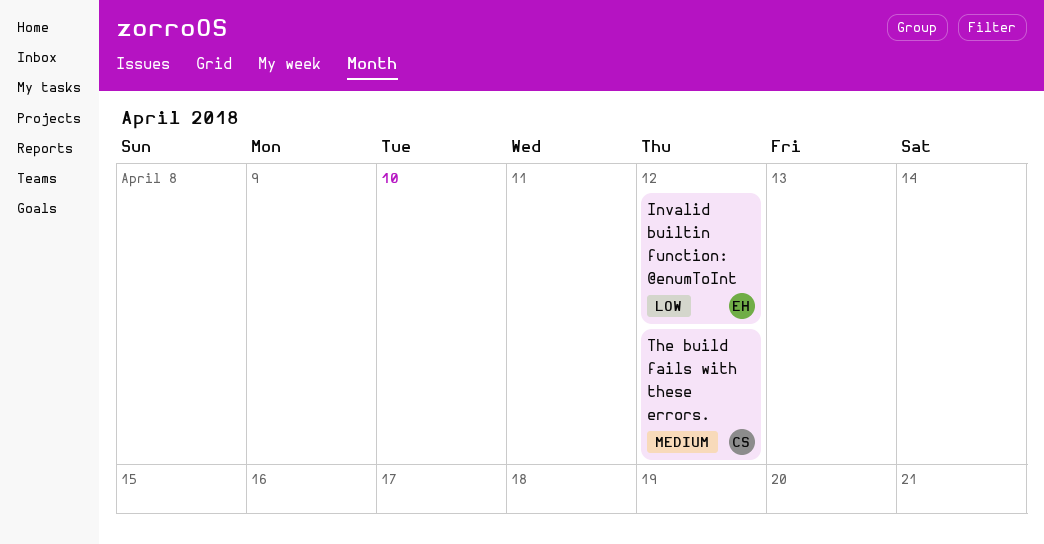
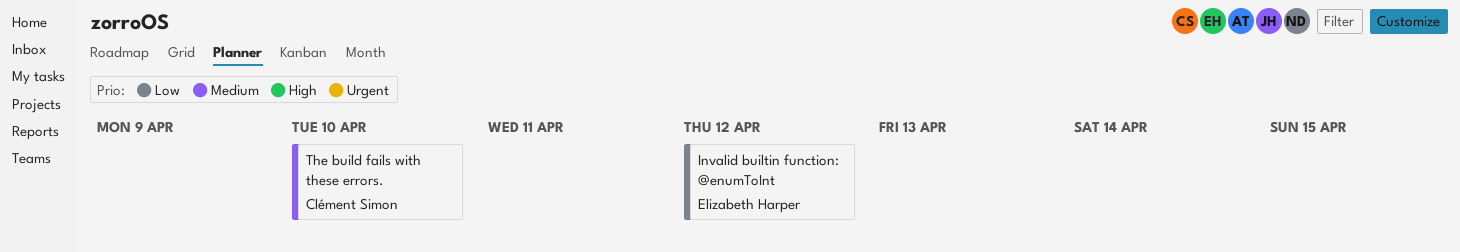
The build fails with these errors., due: Apr 12 -> Apr 10

